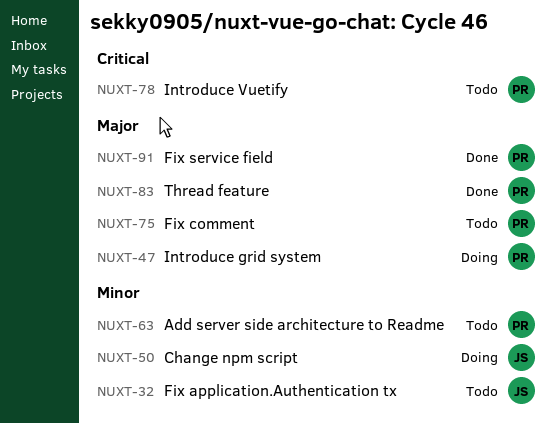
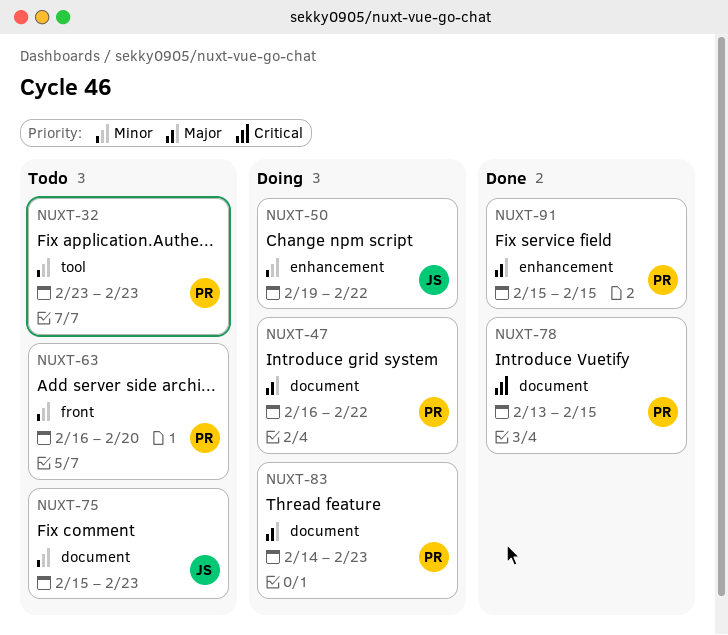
NUXT-32, owner: JS -> PR
NUXT-75, owner: PR -> JS
NUXT-75, priority: Major -> Minor
NUXT-78, status: Todo -> Done
NUXT-83, status: Done -> Doing

